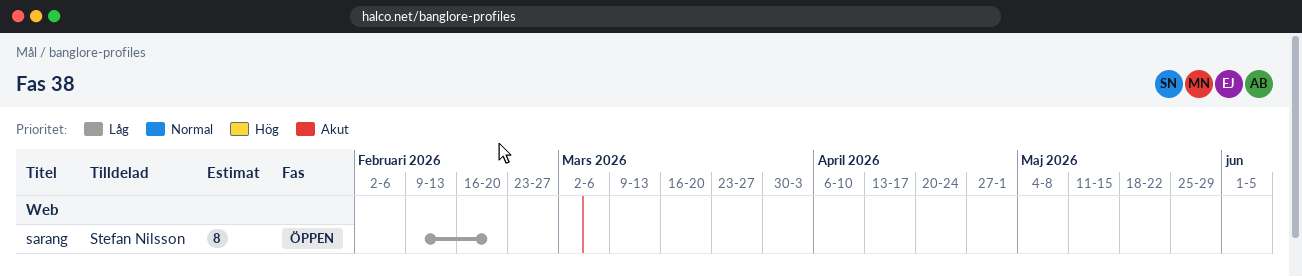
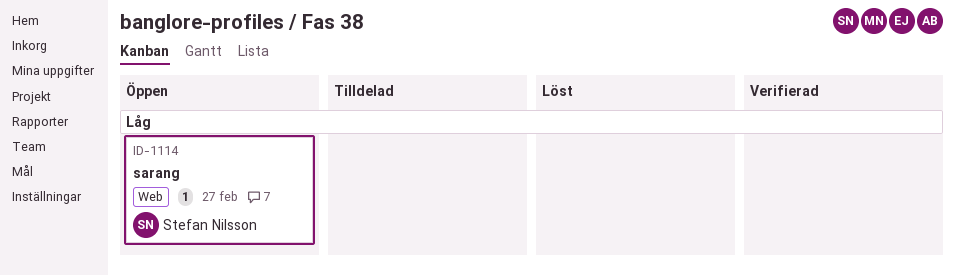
sarang, estimate: 8 -> 1
sarang, due: Feb 20 -> Feb 27

